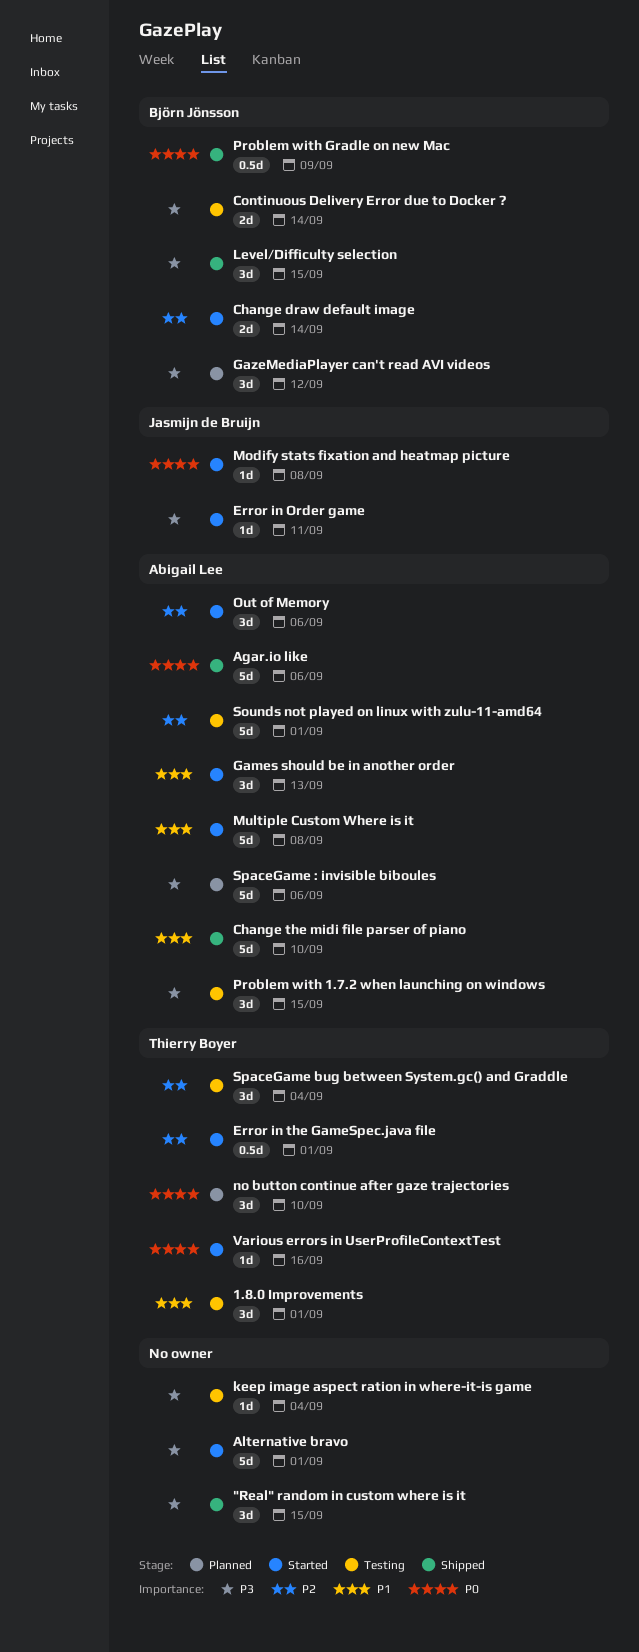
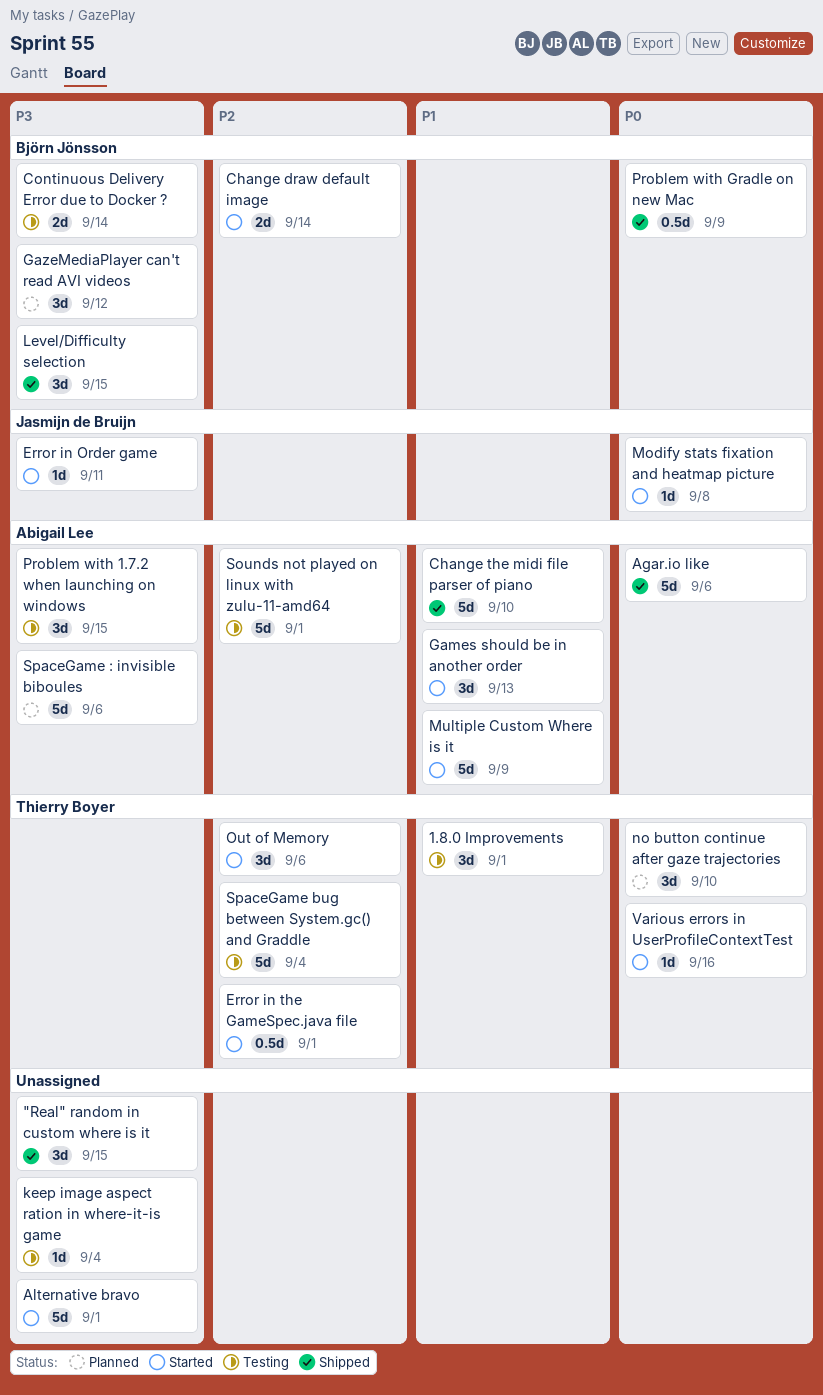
Multiple Custom Where is it, due: Sep 8 -> Sep 9
Out of Memory, owner: Abigail Lee -> Thierry Boyer
SpaceGame bug between System.gc() and Graddle, estimate: 3d -> 5d

